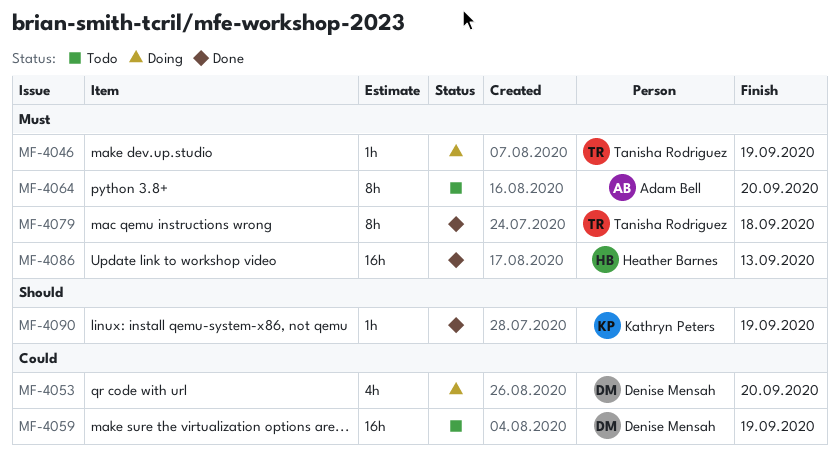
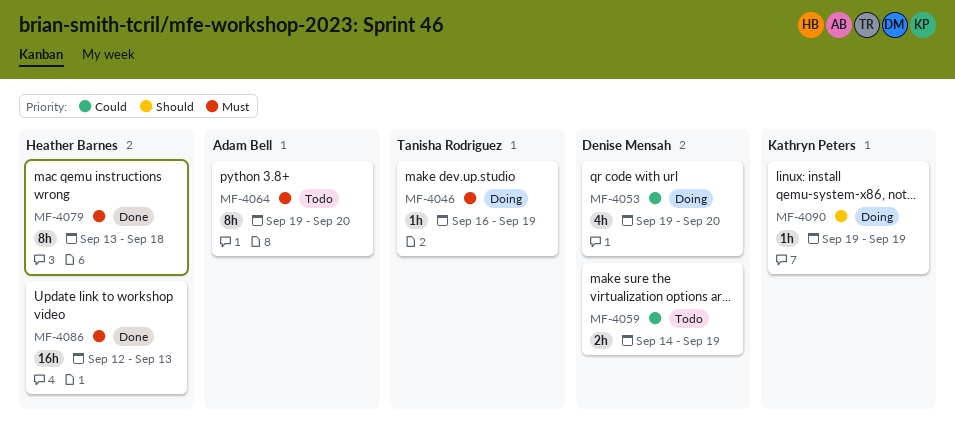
MF-4059, estimate: 16h -> 2h
MF-4079, owner: Tanisha Rodriguez -> Heather Barnes
MF-4090, status: Done -> Doing

